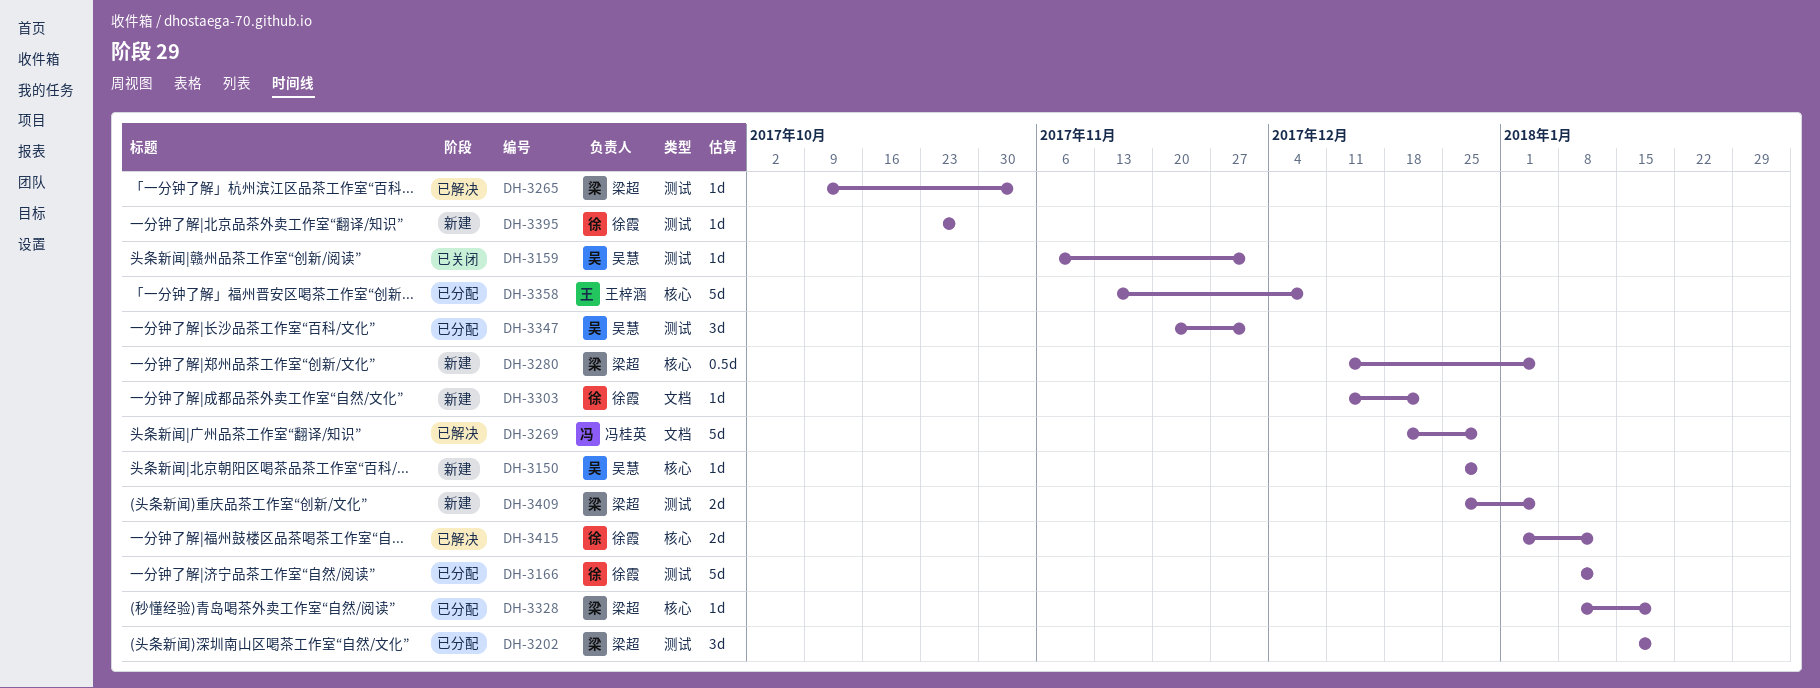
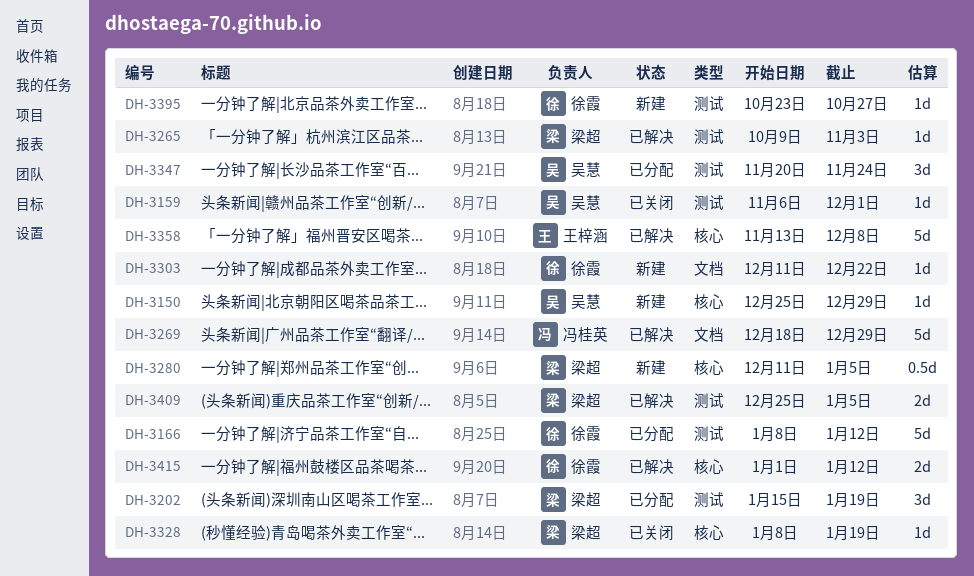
DH-3328, status: 已分配 -> 已关闭
DH-3347, due: Dec 1 -> Nov 24
DH-3358, status: 已分配 -> 已解决
DH-3409, status: 新建 -> 已解决

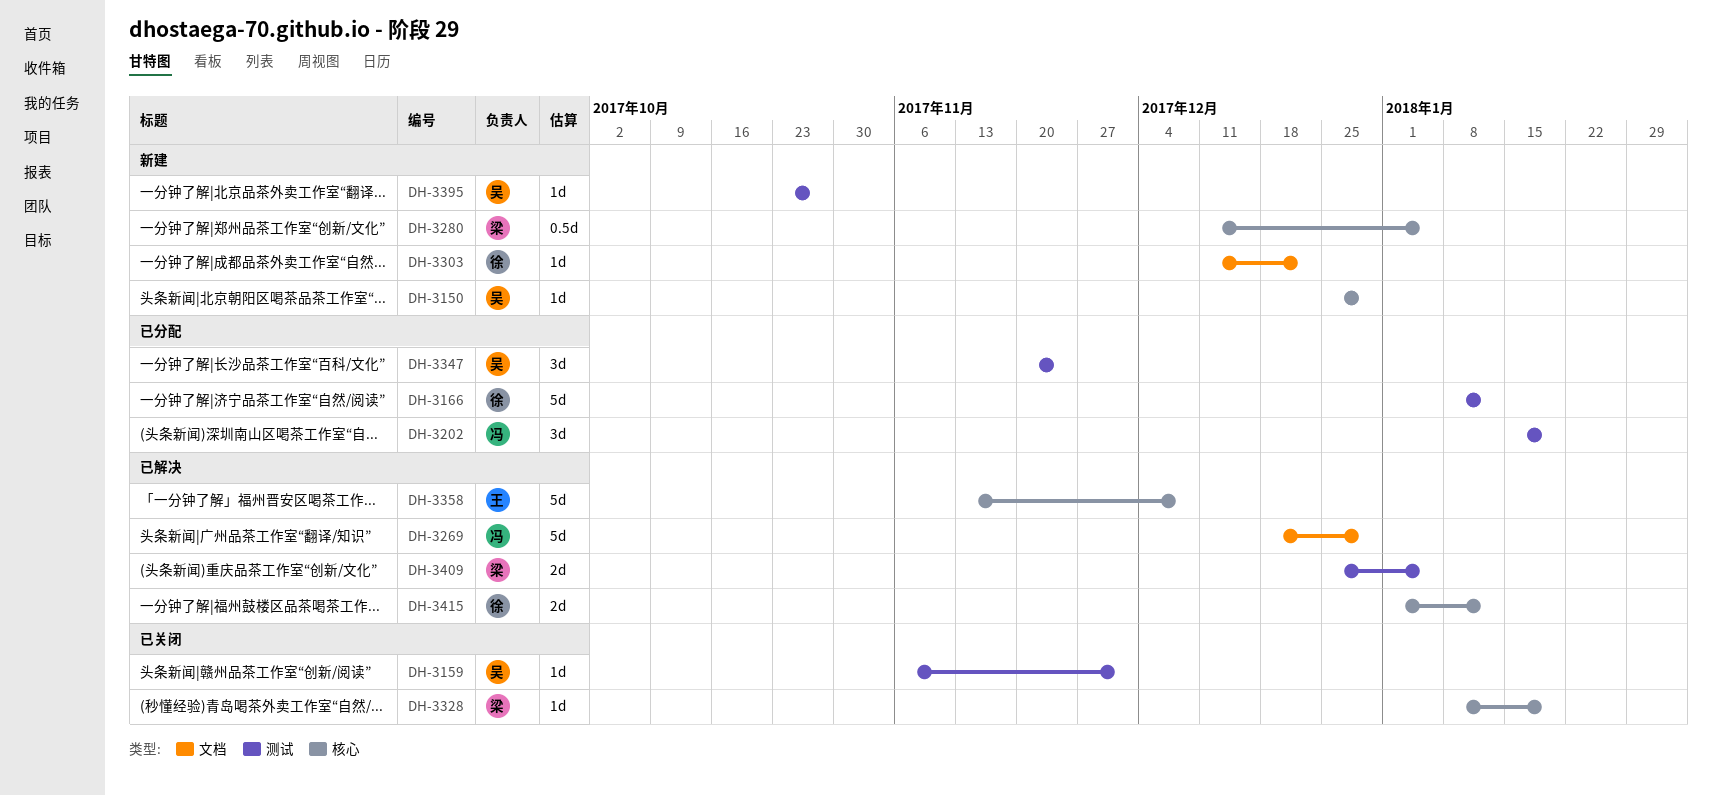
DH-3202, owner: 梁超 -> 冯桂英
DH-3265: present -> none
DH-3395, owner: 徐霞 -> 吴慧

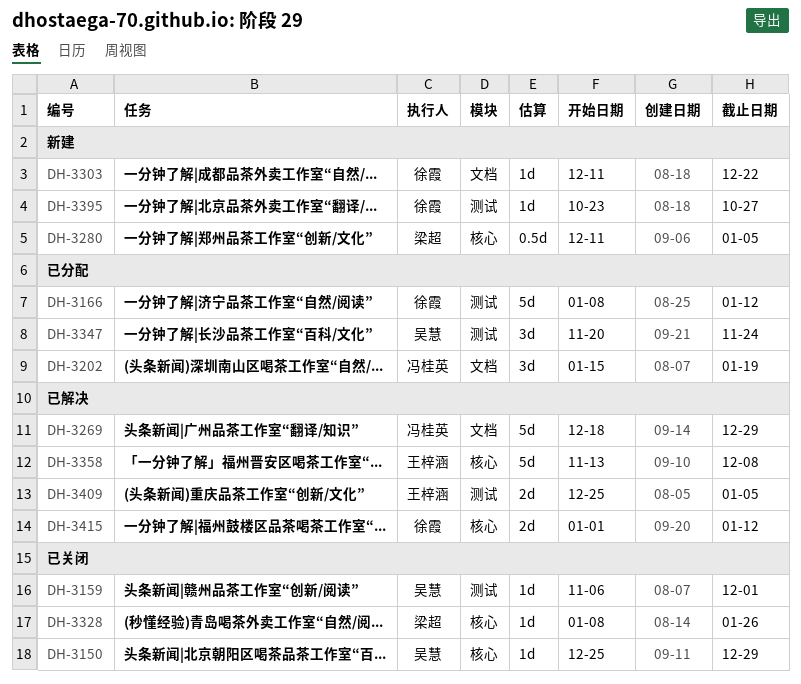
DH-3150, status: 新建 -> 已关闭
DH-3202, label: 测试 -> 文档
DH-3328, due: Jan 19 -> Jan 26
DH-3395, owner: 吴慧 -> 徐霞
DH-3409, owner: 梁超 -> 王梓涵

